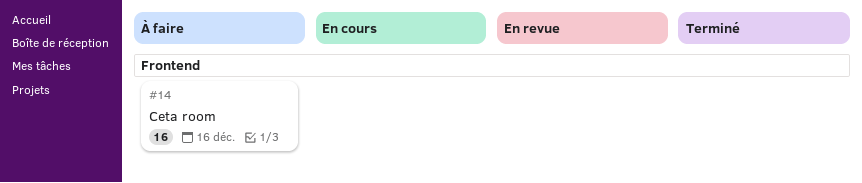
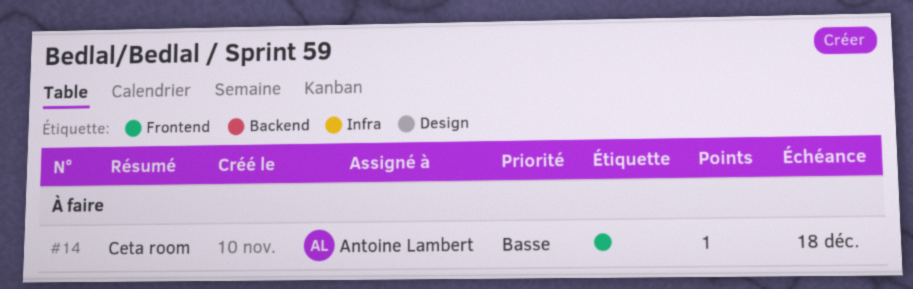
#14, estimate: 16 -> 1
#14, due: Dec 16 -> Dec 18

